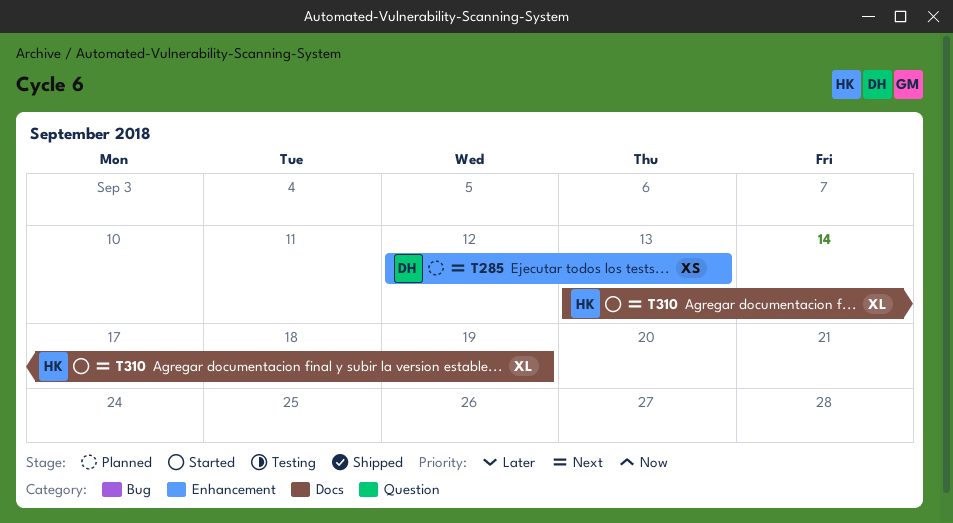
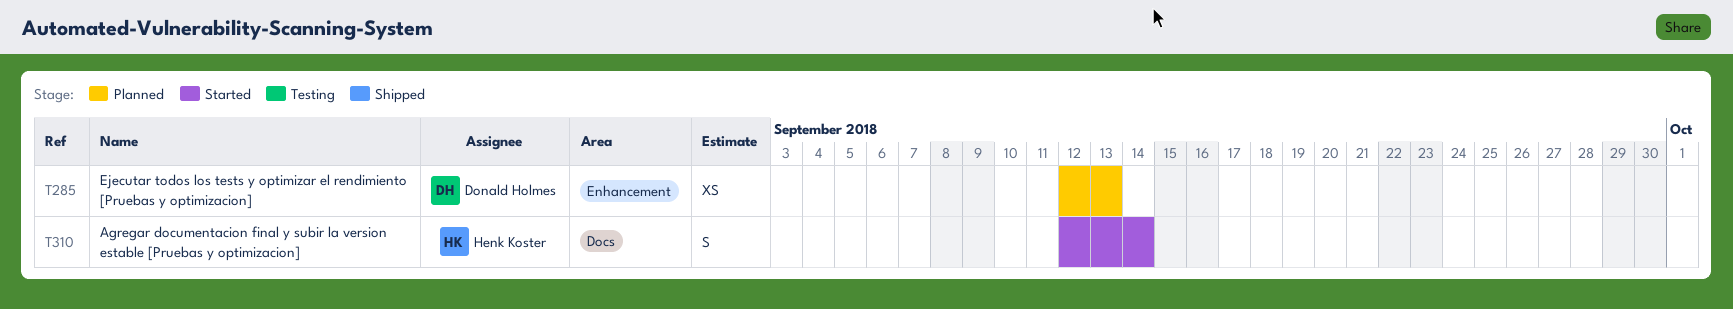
T310, estimate: XL -> S
T310, start: Sep 13 -> Sep 12
T310, due: Sep 19 -> Sep 14

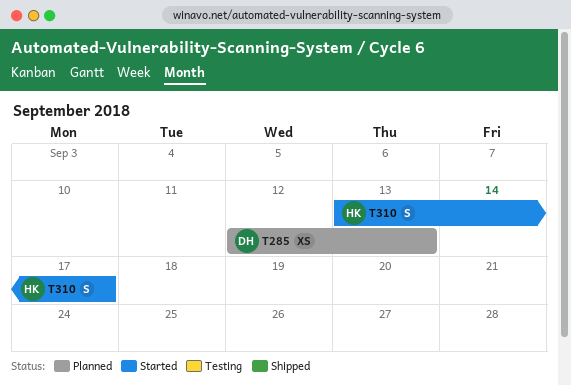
T310, start: Sep 12 -> Sep 13
T310, due: Sep 14 -> Sep 17

